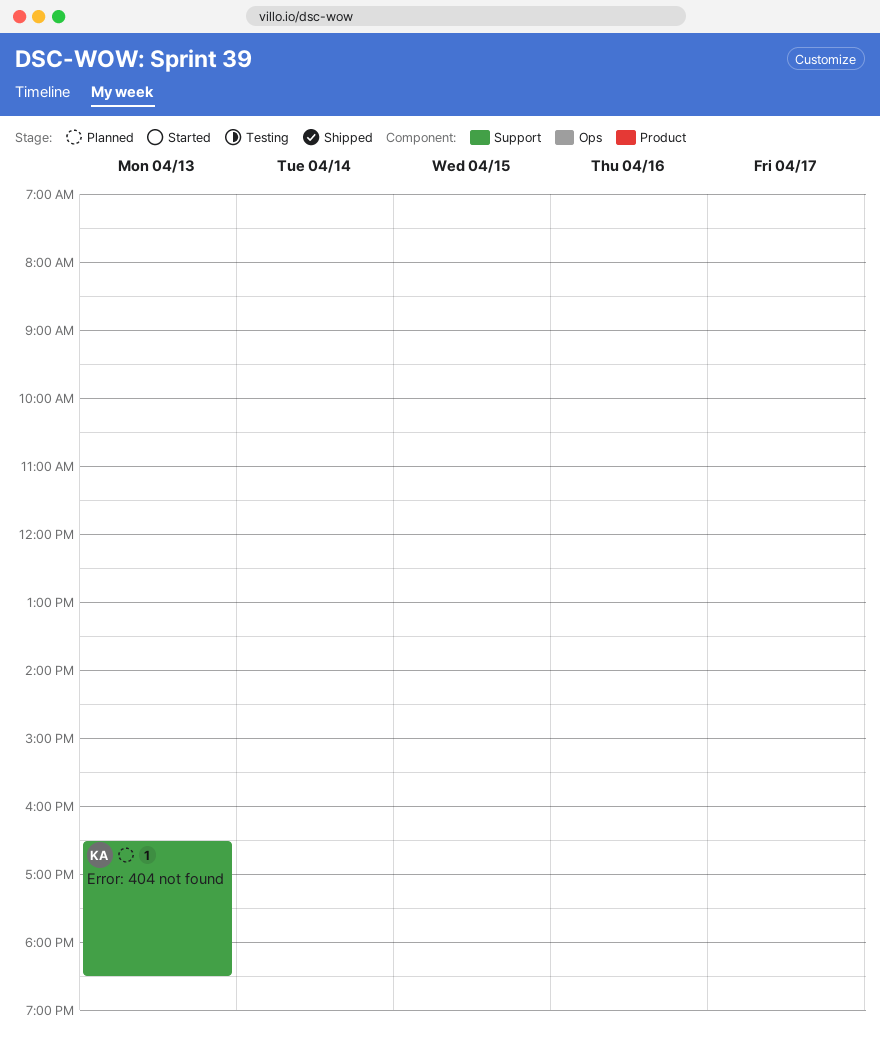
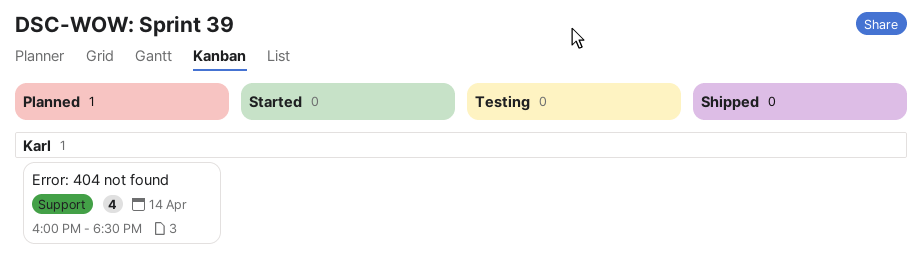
Error: 404 not found, estimate: 1 -> 4
Error: 404 not found, day: Apr 13 -> Apr 14
Error: 404 not found, begins: 16:30 -> 16:00

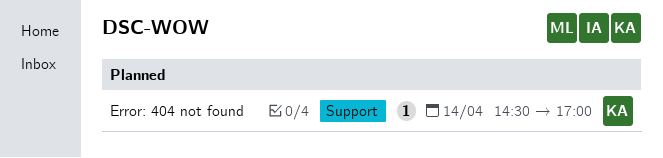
Error: 404 not found, estimate: 4 -> 1
Error: 404 not found, begins: 16:00 -> 14:30
Error: 404 not found, ends: 18:30 -> 17:00

